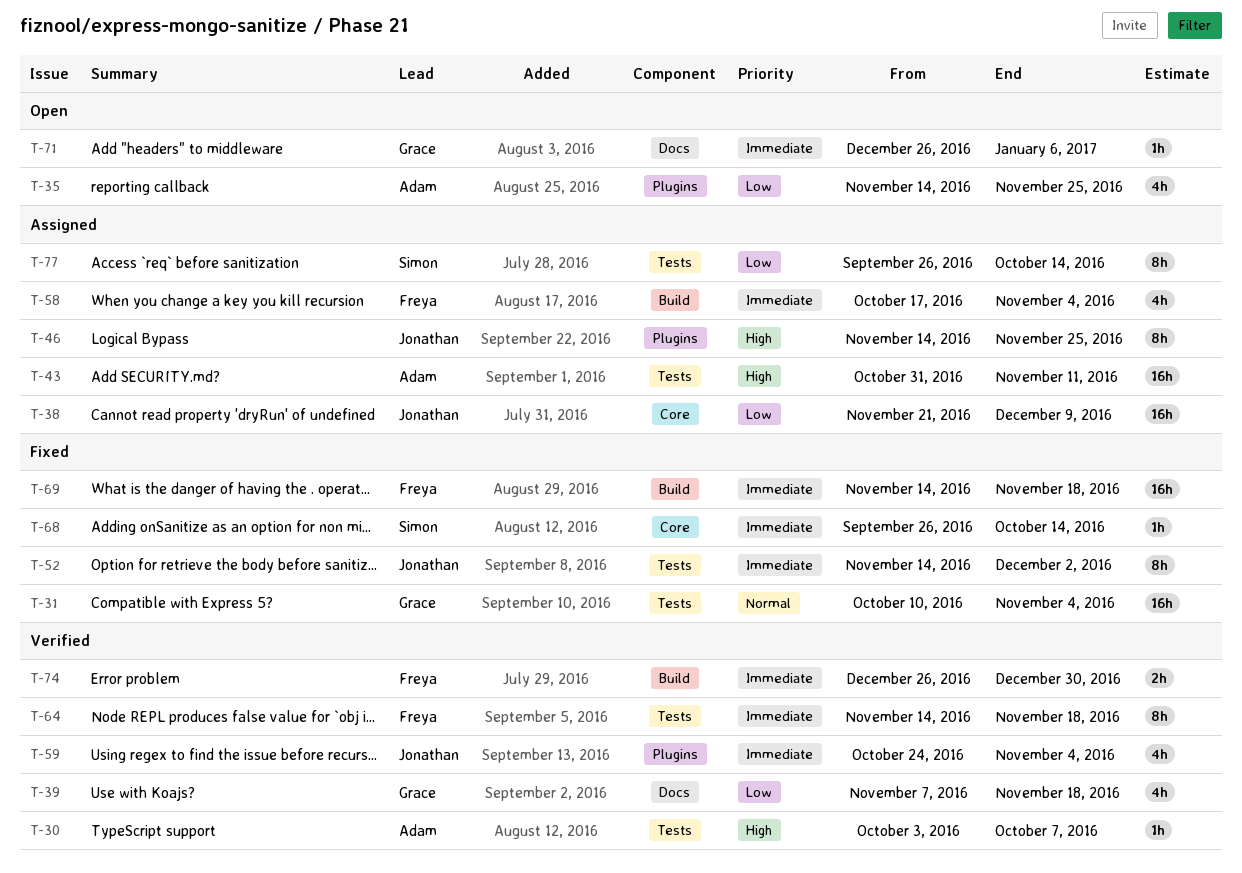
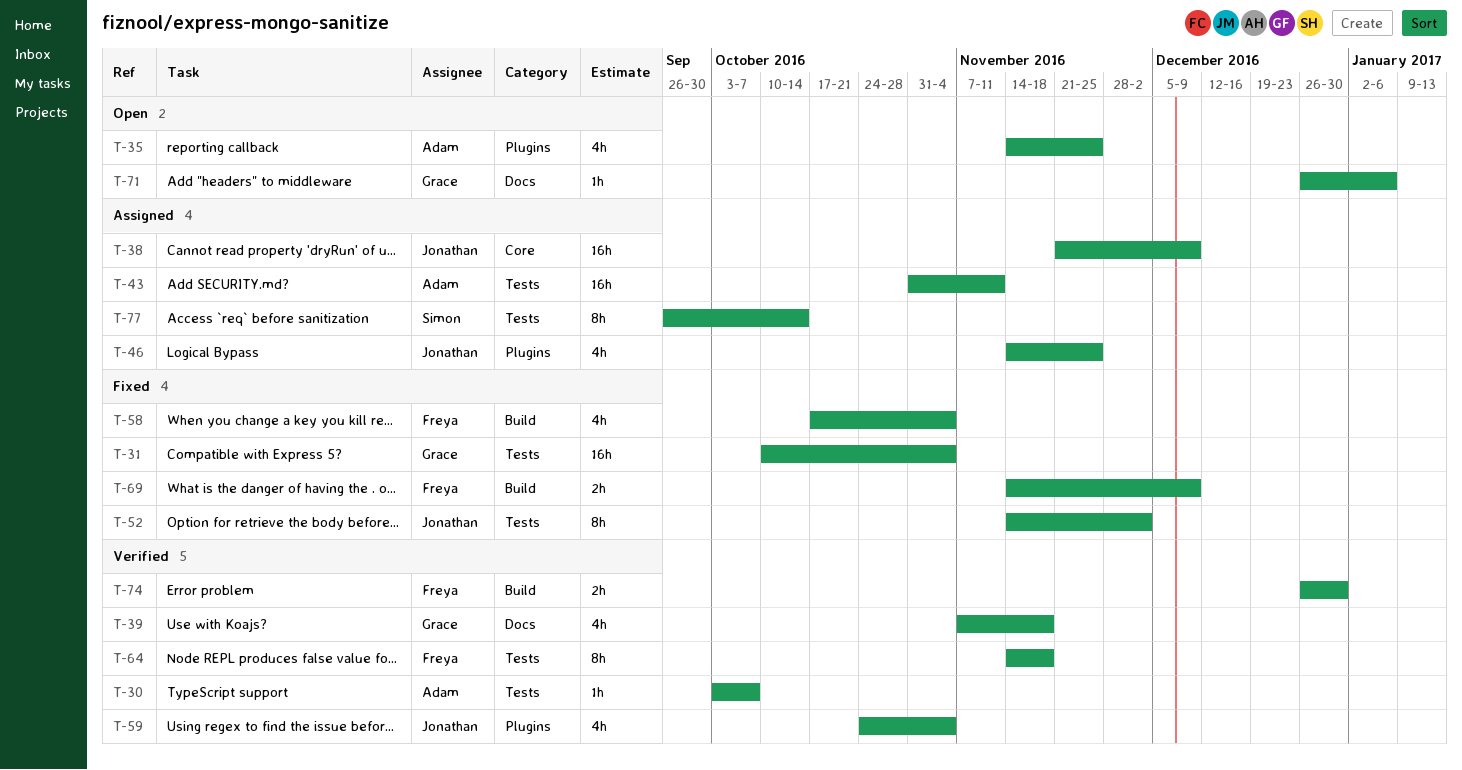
T-46, estimate: 8h -> 4h
T-58, status: Assigned -> Fixed
T-68: present -> none
T-69, estimate: 16h -> 2h
T-69, due: Nov 18 -> Dec 9

